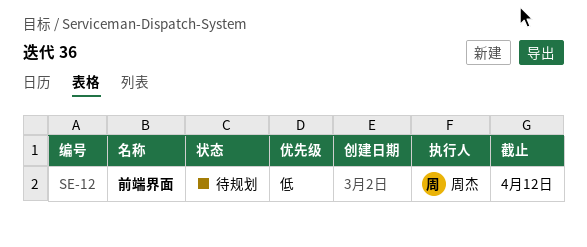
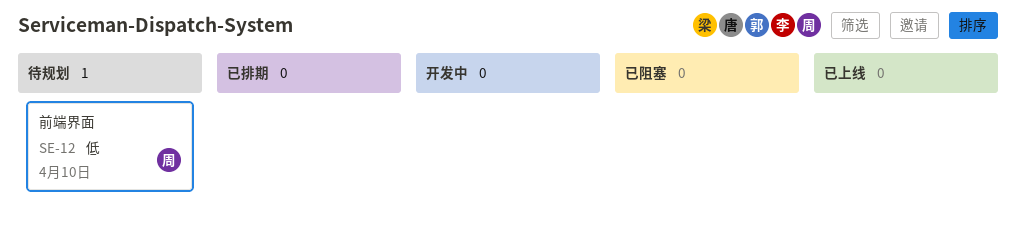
SE-12, due: Apr 12 -> Apr 10

